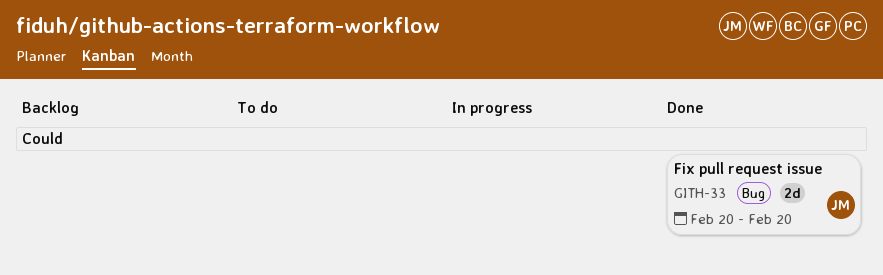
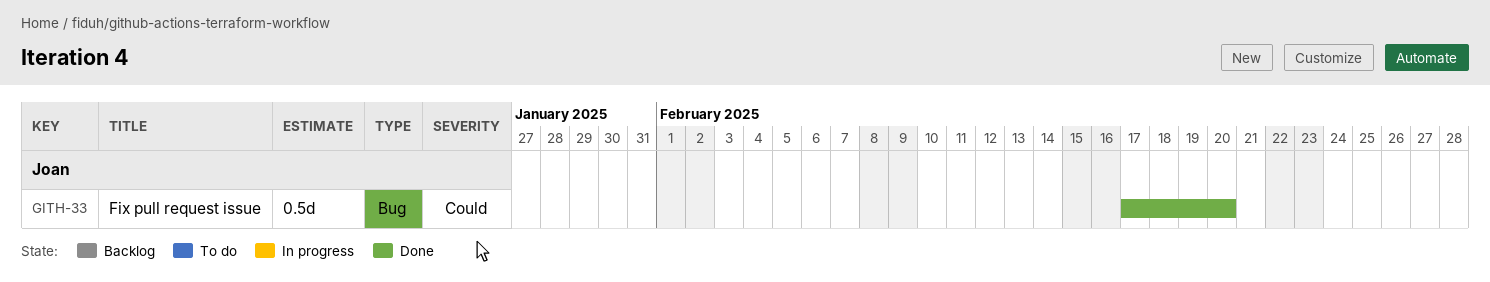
GITH-33, estimate: 2d -> 0.5d
GITH-33, start: Feb 20 -> Feb 17

